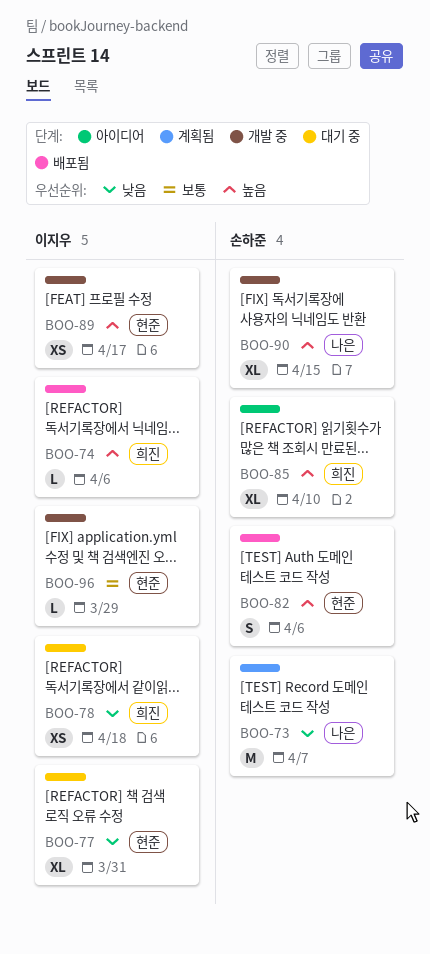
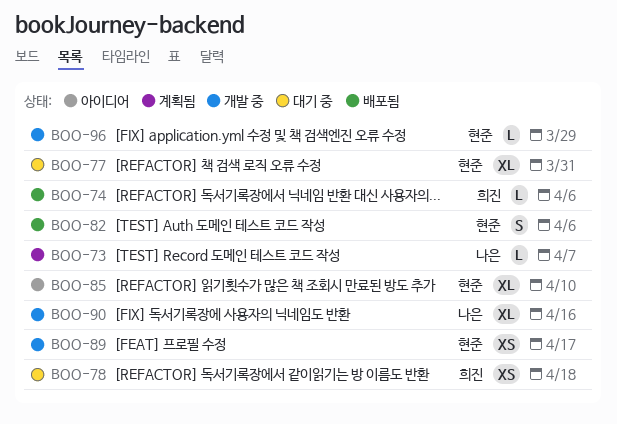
BOO-73, estimate: M -> L
BOO-85, label: 희진 -> 현준
BOO-90, due: Apr 15 -> Apr 16

